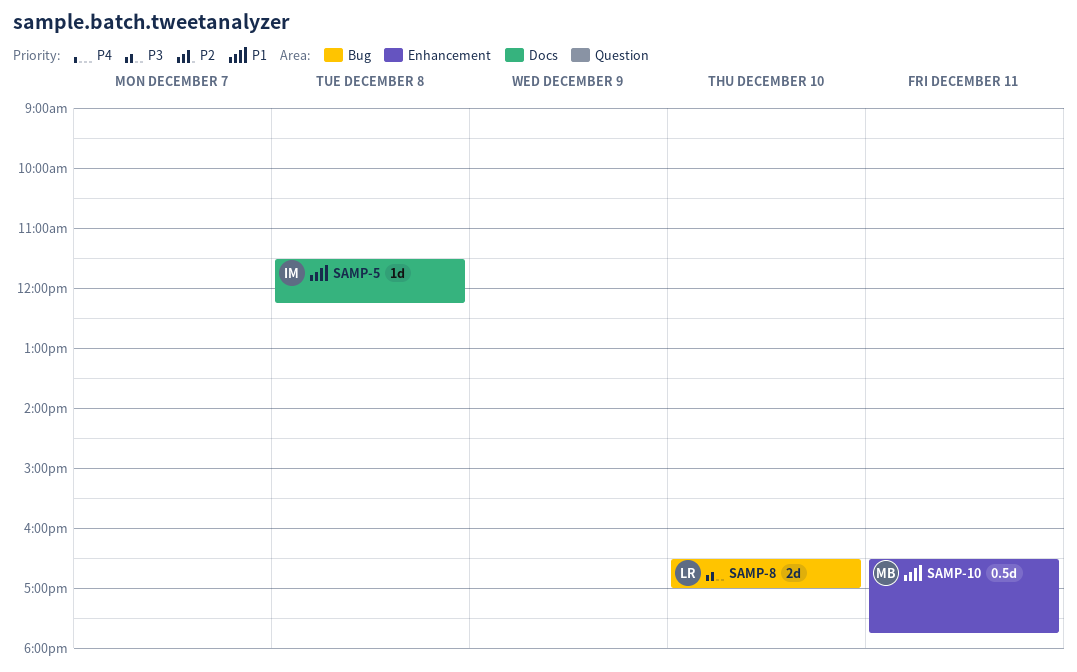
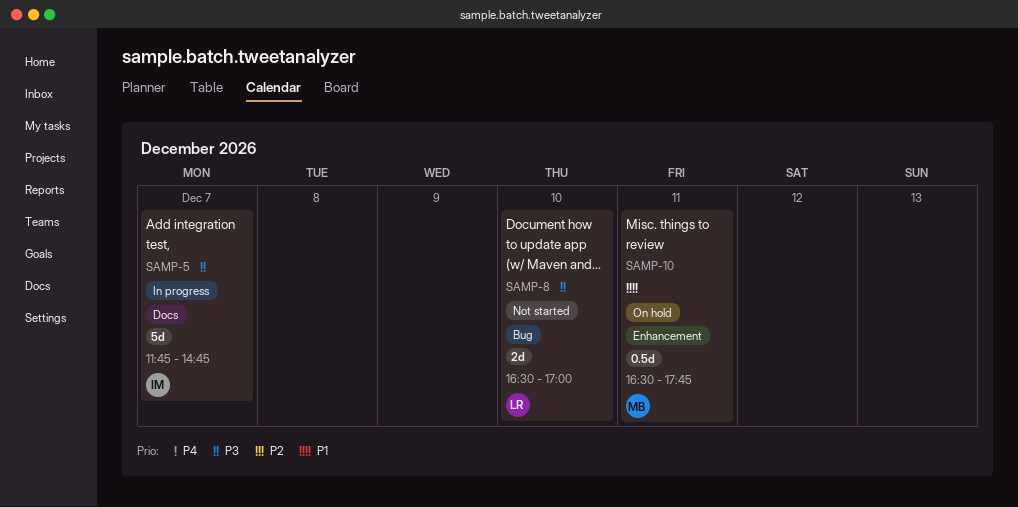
SAMP-5, priority: P1 -> P3
SAMP-5, estimate: 1d -> 5d
SAMP-5, day: Dec 8 -> Dec 7
SAMP-5, begins: 11:30 -> 11:45
SAMP-5, ends: 12:15 -> 14:45

